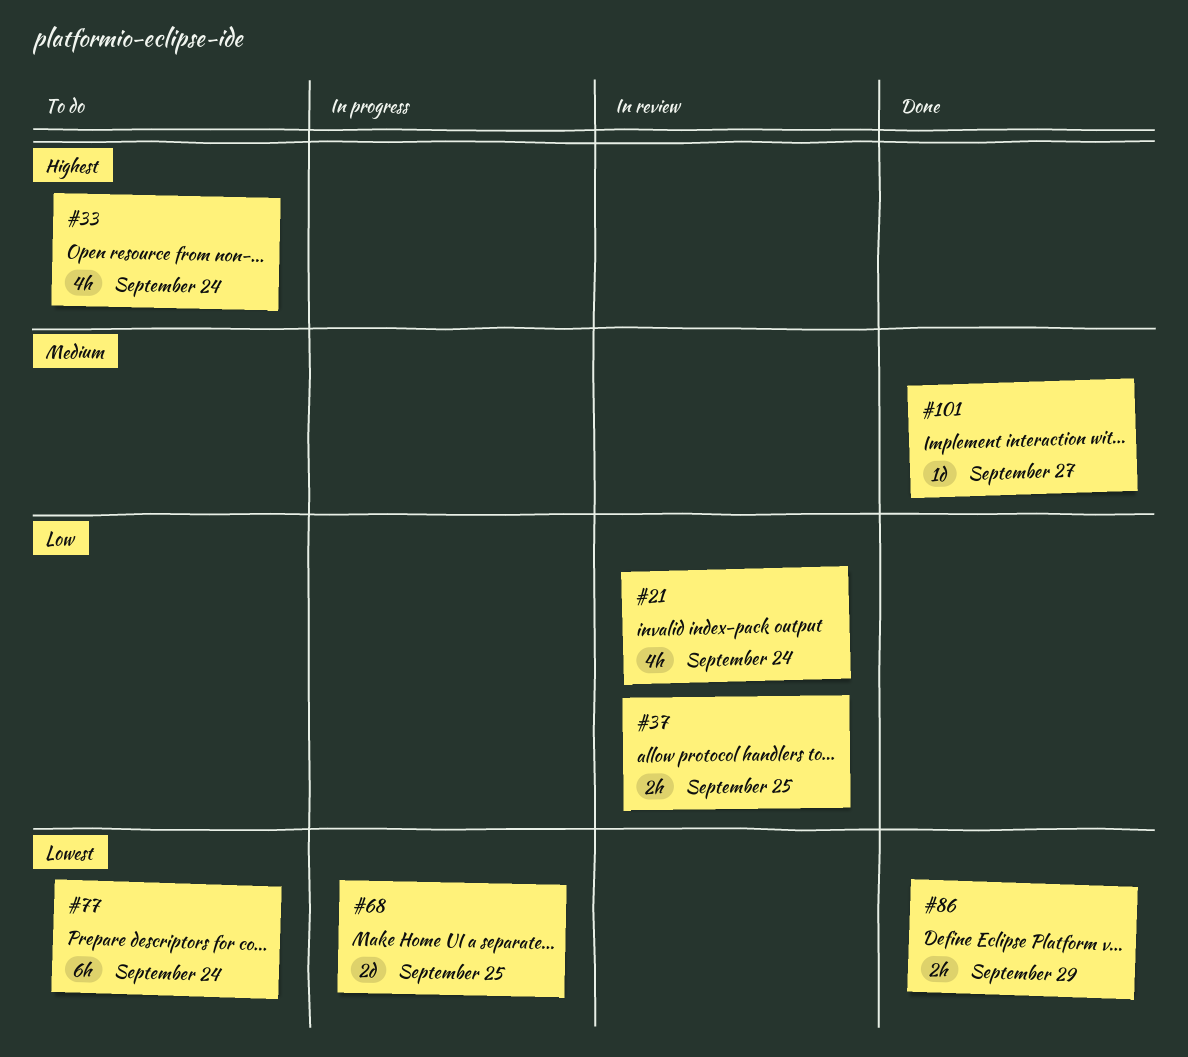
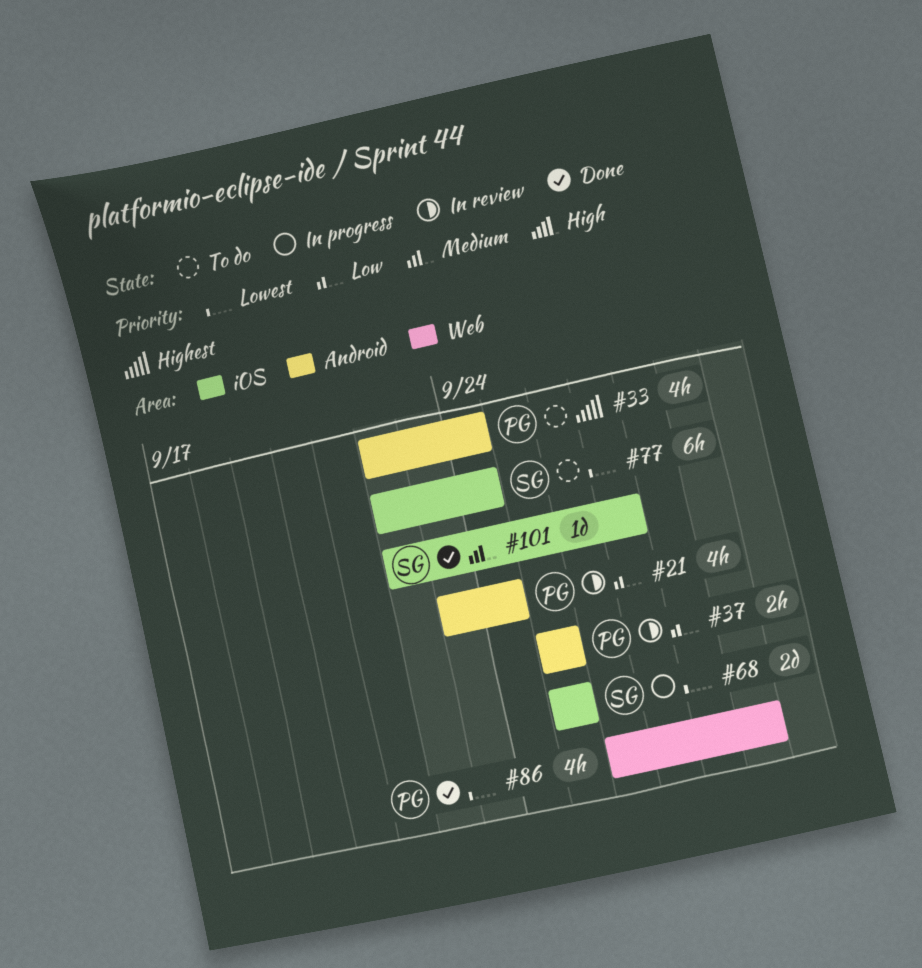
#86, estimate: 2h -> 4h

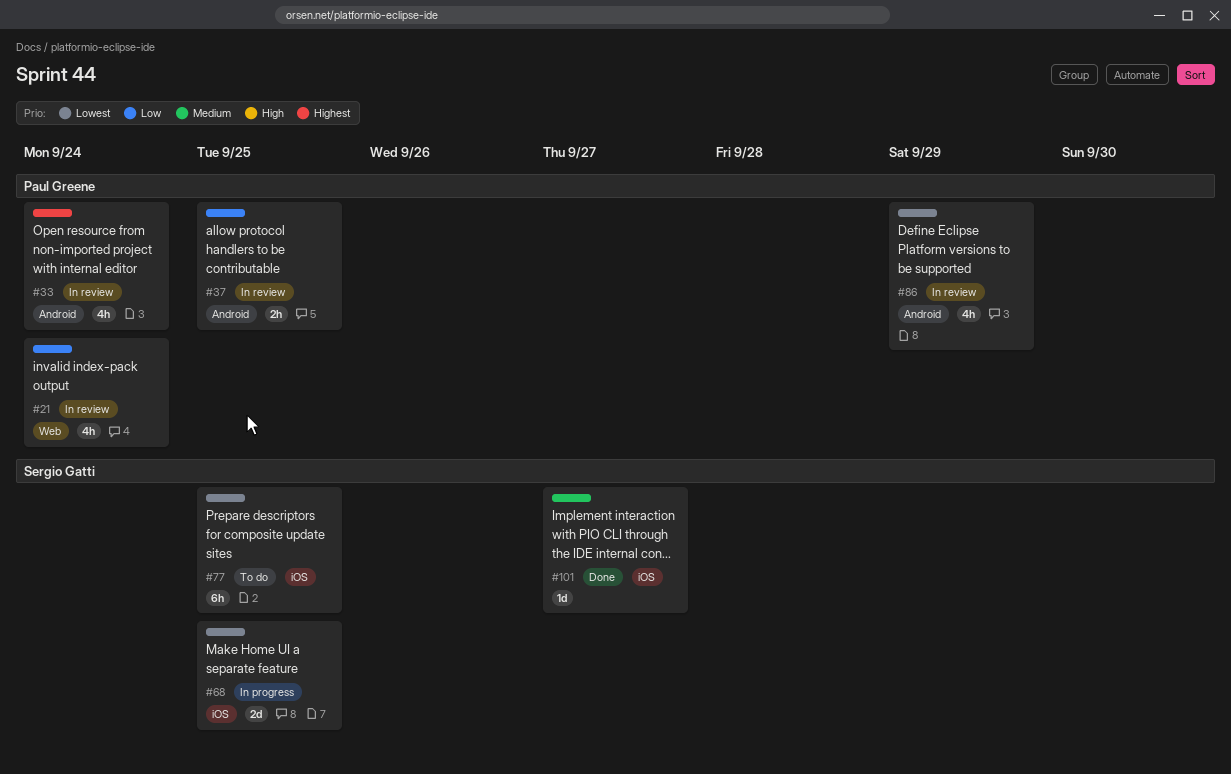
#21, label: Android -> Web
#33, status: To do -> In review
#77, due: Sep 24 -> Sep 25
#86, status: Done -> In review
#86, label: Web -> Android

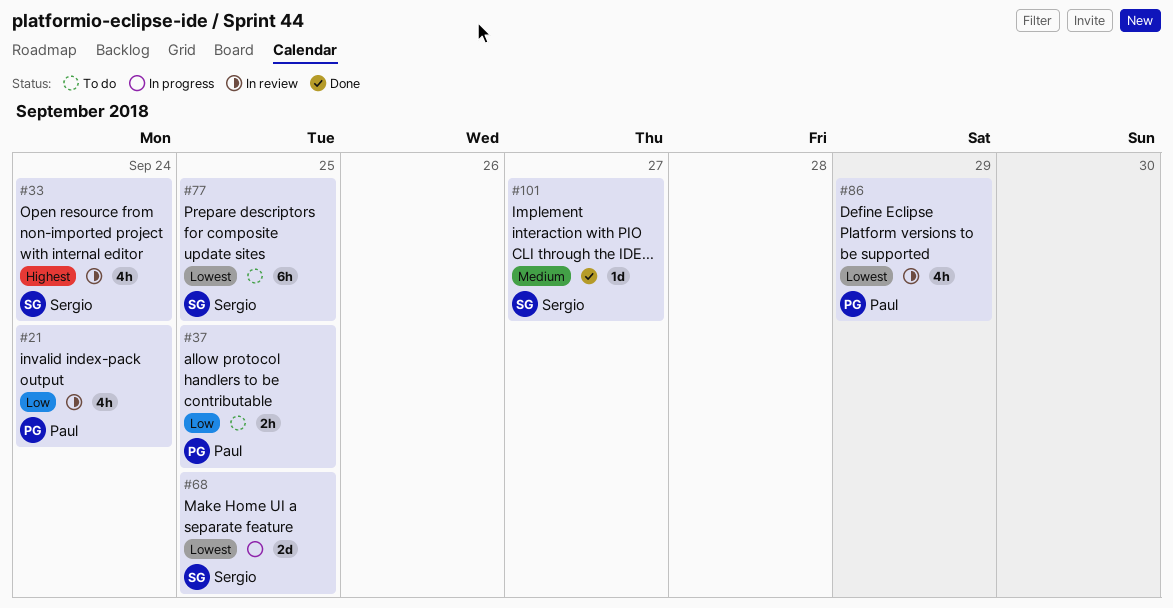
#33, owner: Paul Greene -> Sergio Gatti
#37, status: In review -> To do

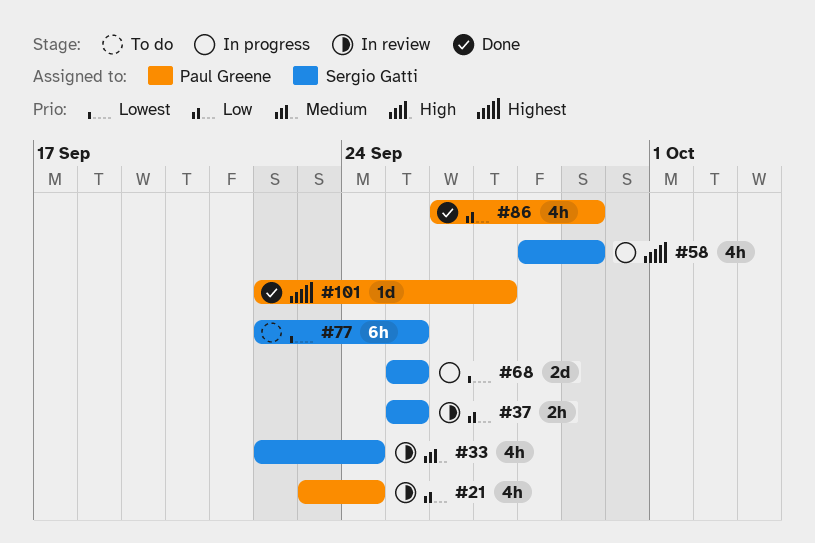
#33, priority: Highest -> Medium
#37, status: To do -> In review
#37, owner: Paul Greene -> Sergio Gatti
#58: none -> present
#86, status: In review -> Done
#86, priority: Lowest -> Low
#101, owner: Sergio Gatti -> Paul Greene
#101, priority: Medium -> Highest

